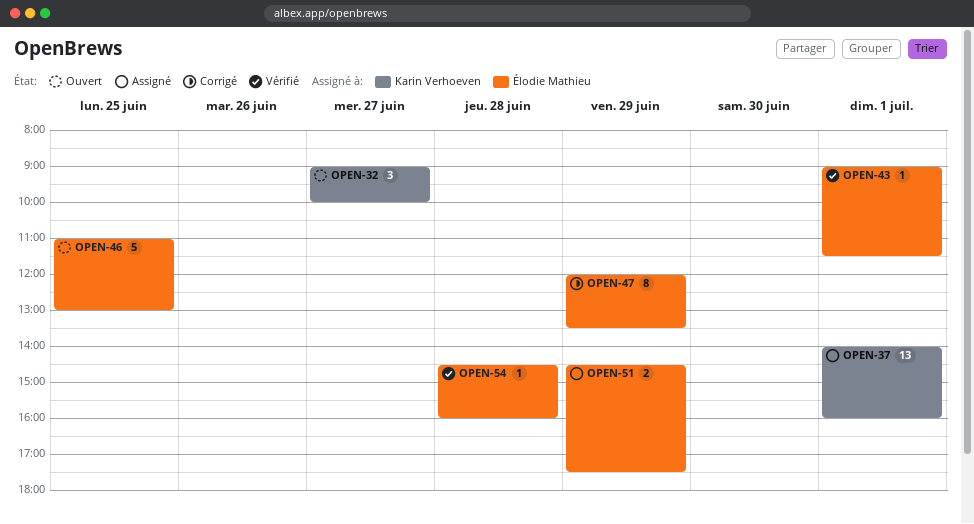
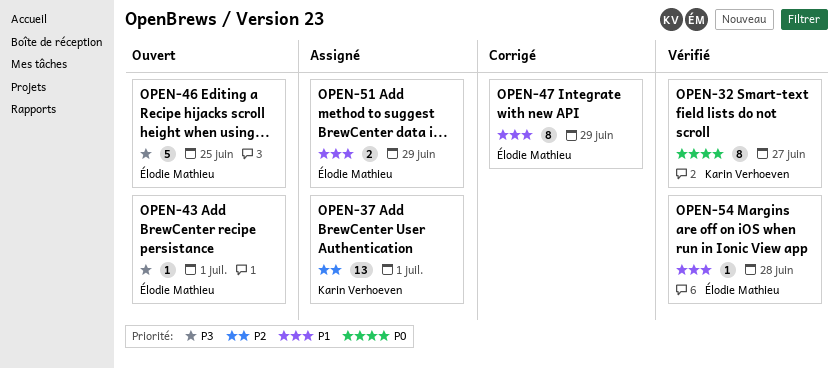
OPEN-32, status: Ouvert -> Vérifié
OPEN-32, estimate: 3 -> 8
OPEN-43, status: Vérifié -> Ouvert

